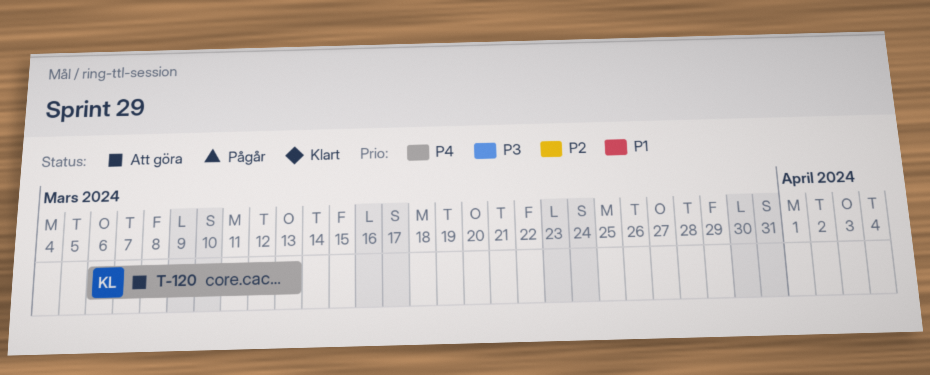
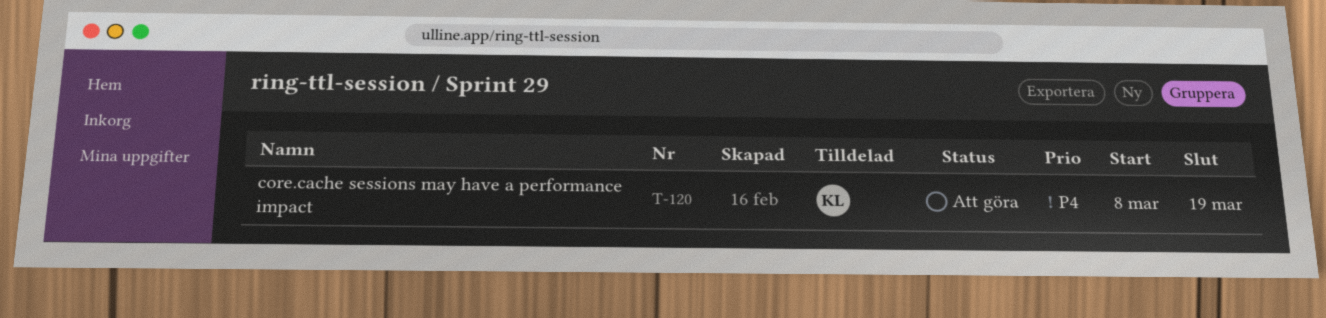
T-120, start: Mar 6 -> Mar 8
T-120, due: Mar 13 -> Mar 19

